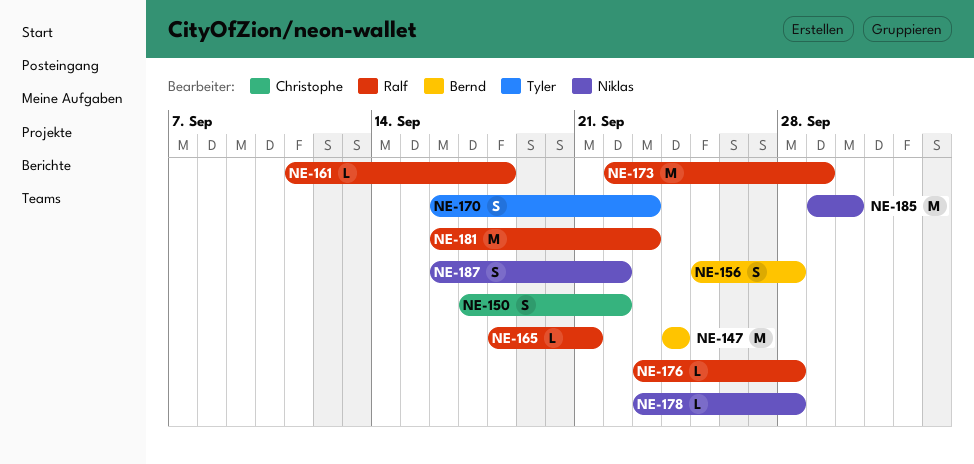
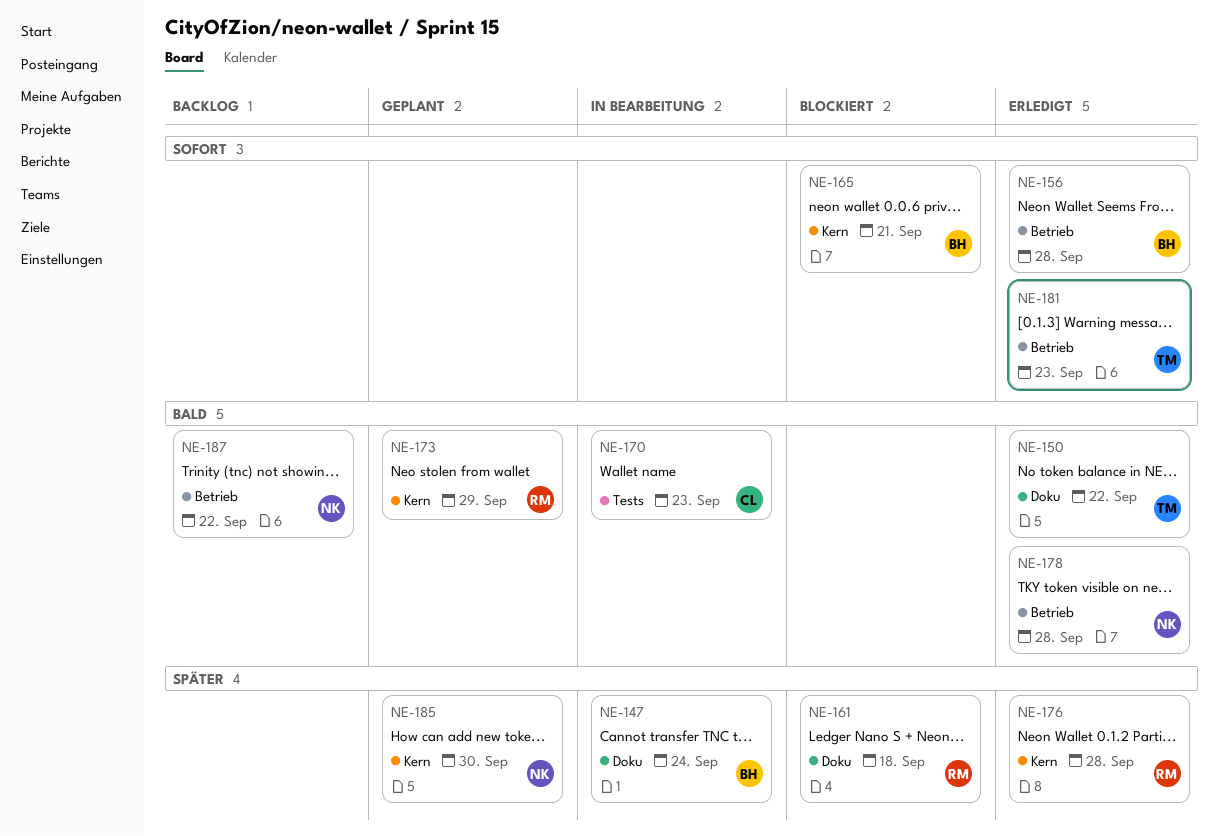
NE-150, owner: Christophe -> Tyler
NE-165, owner: Ralf -> Bernd
NE-170, owner: Tyler -> Christophe
NE-181, owner: Ralf -> Tyler

